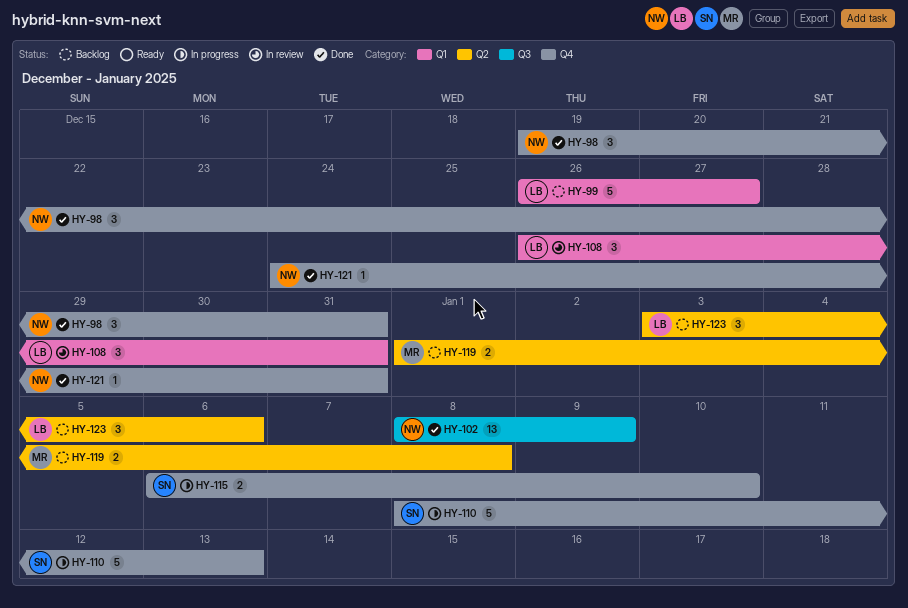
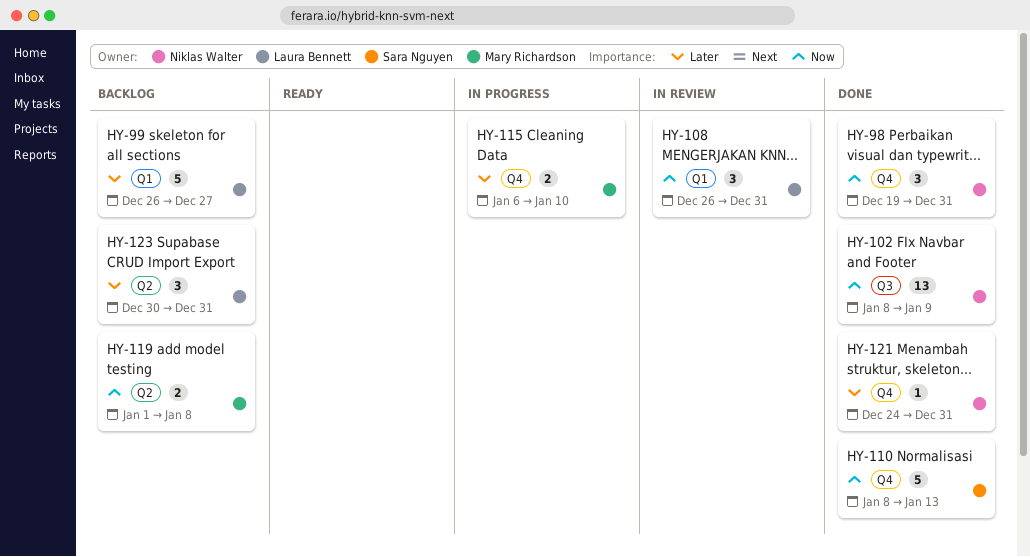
HY-110, status: In progress -> Done
HY-115, owner: Sara Nguyen -> Mary Richardson
HY-123, start: Jan 3 -> Dec 30
HY-123, due: Jan 6 -> Dec 31

